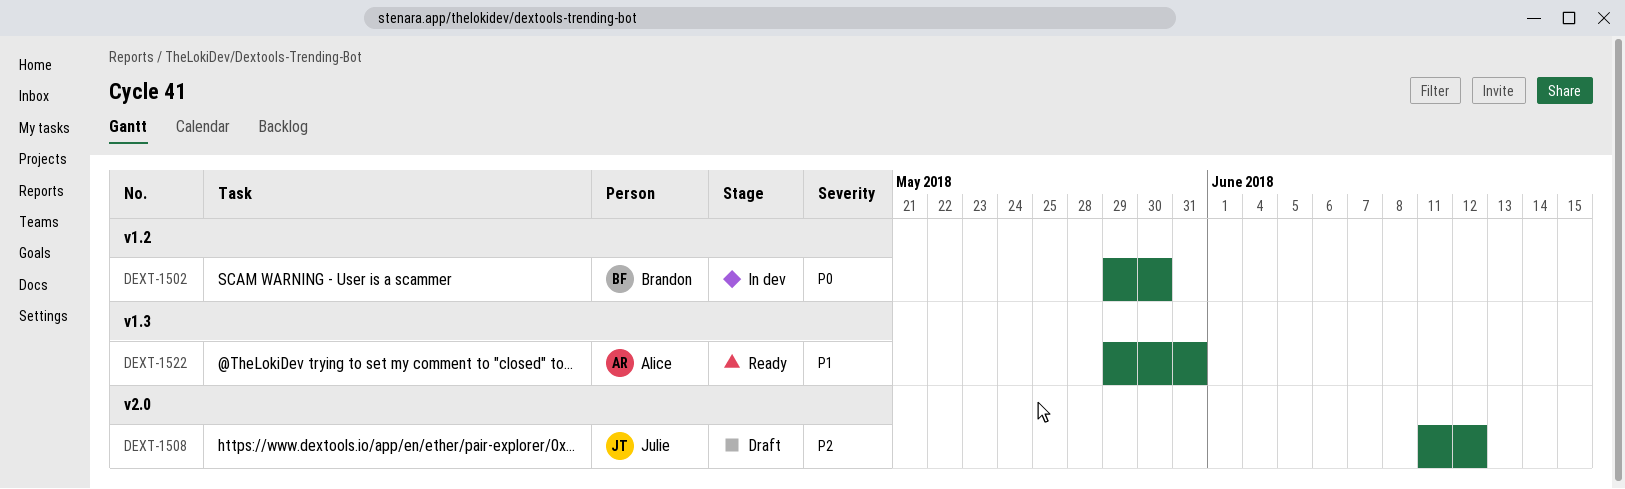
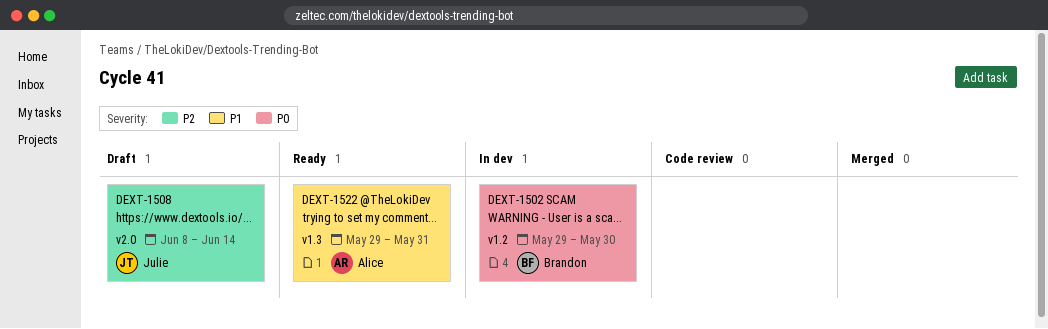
DEXT-1508, start: Jun 11 -> Jun 8
DEXT-1508, due: Jun 12 -> Jun 14

